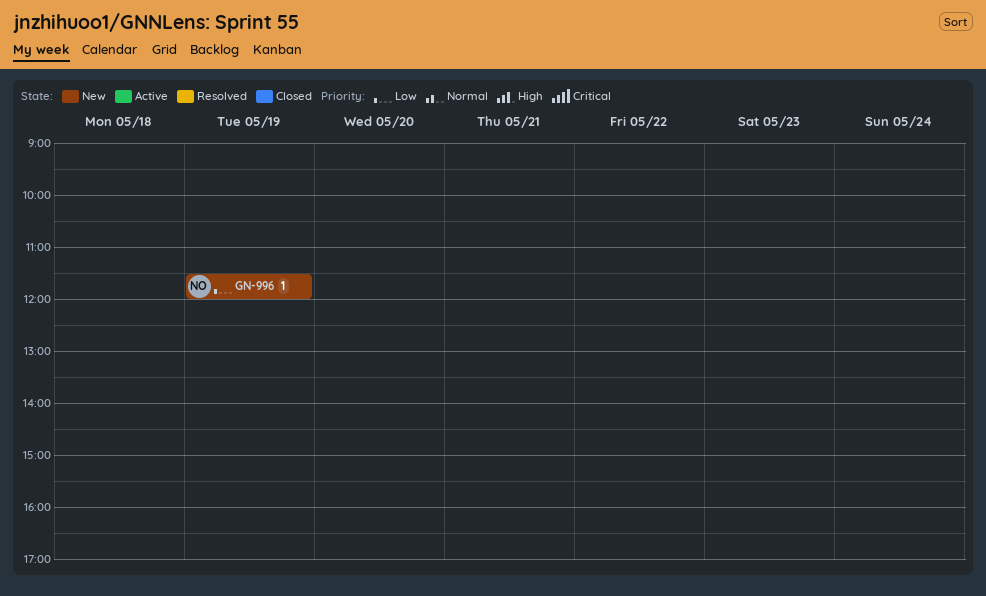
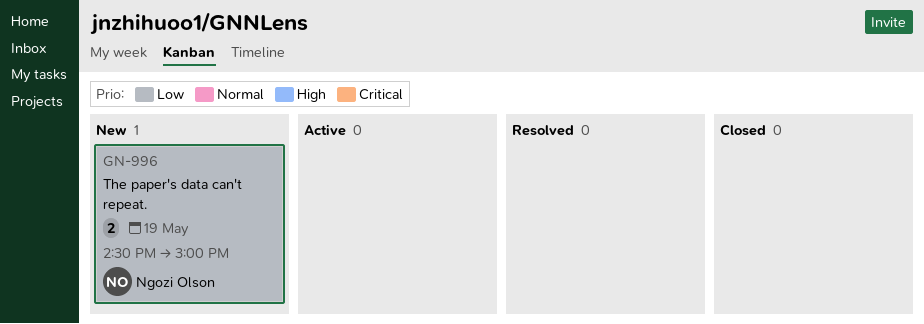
GN-996, estimate: 1 -> 2
GN-996, begins: 11:30 -> 14:30
GN-996, ends: 12:00 -> 15:00

